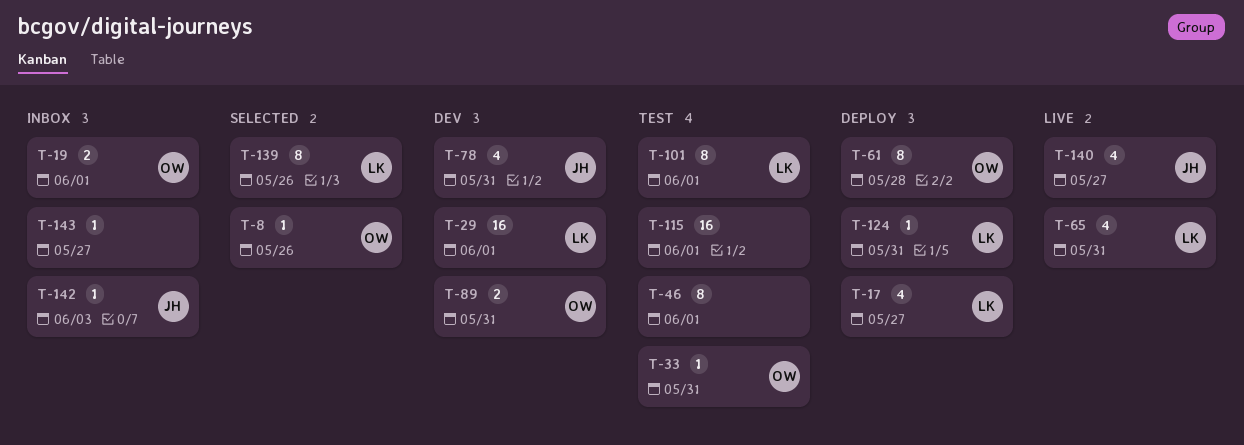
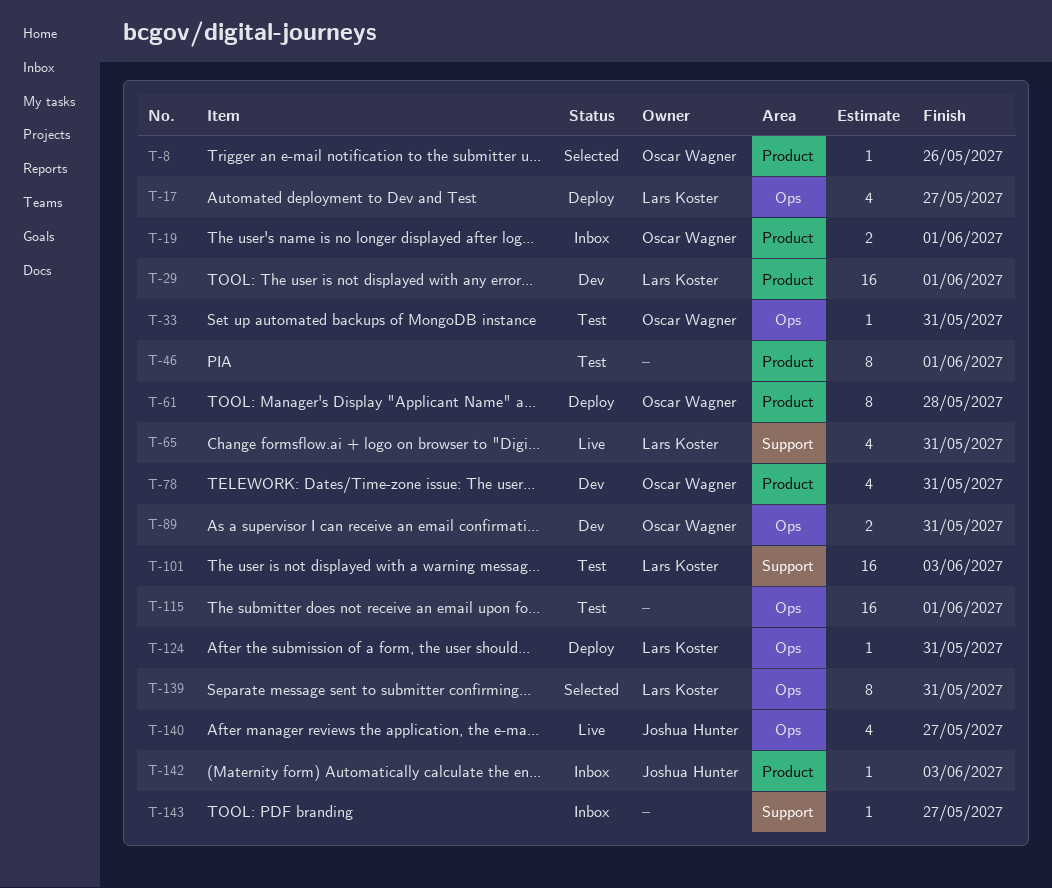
T-78, owner: Joshua Hunter -> Oscar Wagner
T-101, estimate: 8 -> 16
T-101, due: Jun 1 -> Jun 3
T-139, due: May 26 -> May 31

